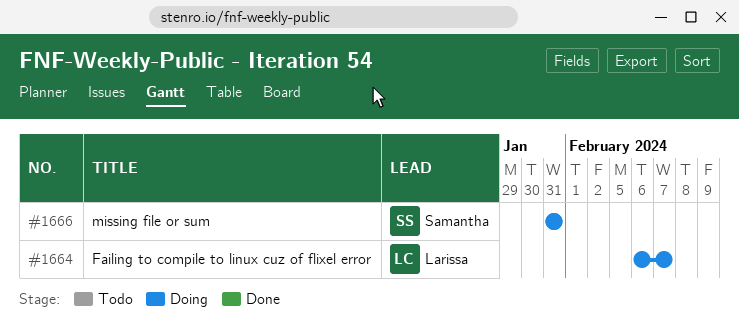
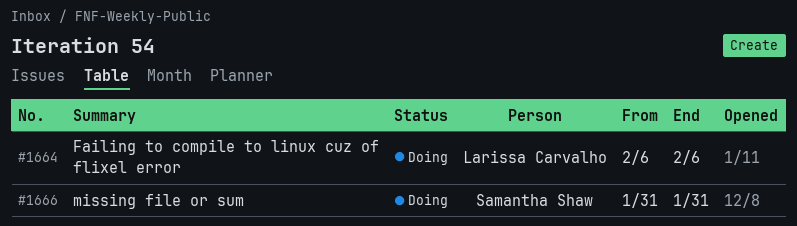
#1664, due: Feb 7 -> Feb 6

